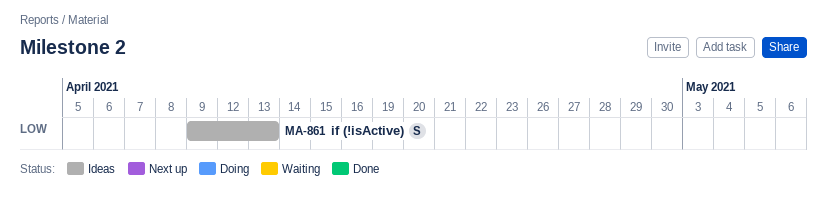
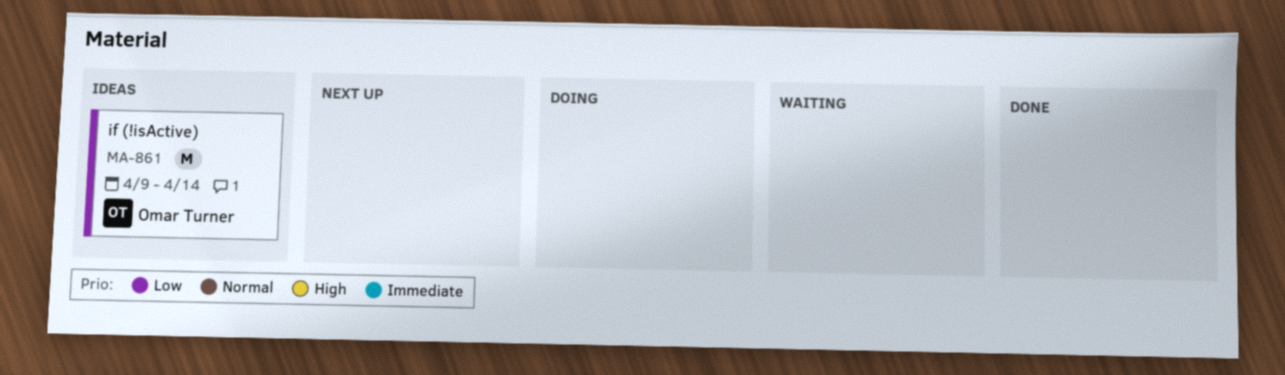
MA-861, estimate: S -> M
MA-861, due: Apr 13 -> Apr 14

